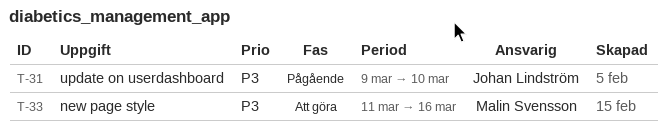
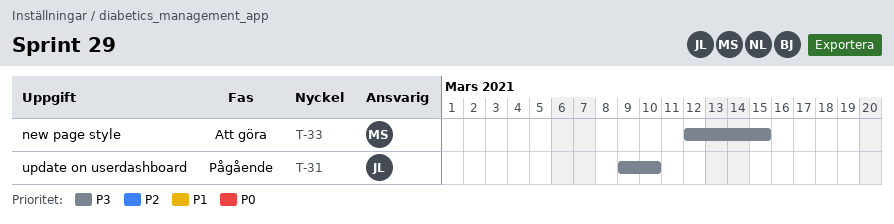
T-33, start: Mar 11 -> Mar 12
T-33, due: Mar 16 -> Mar 15

